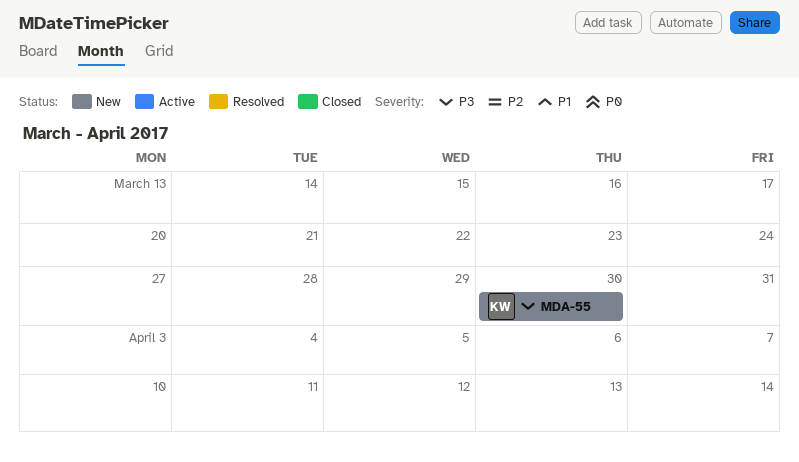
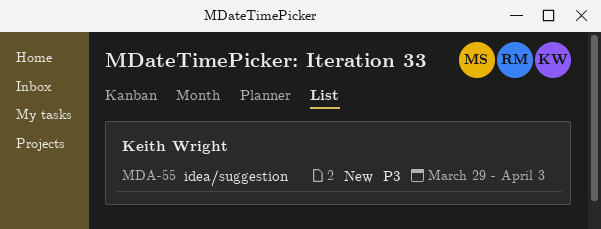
MDA-55, start: Mar 30 -> Mar 29
MDA-55, due: Mar 30 -> Apr 3

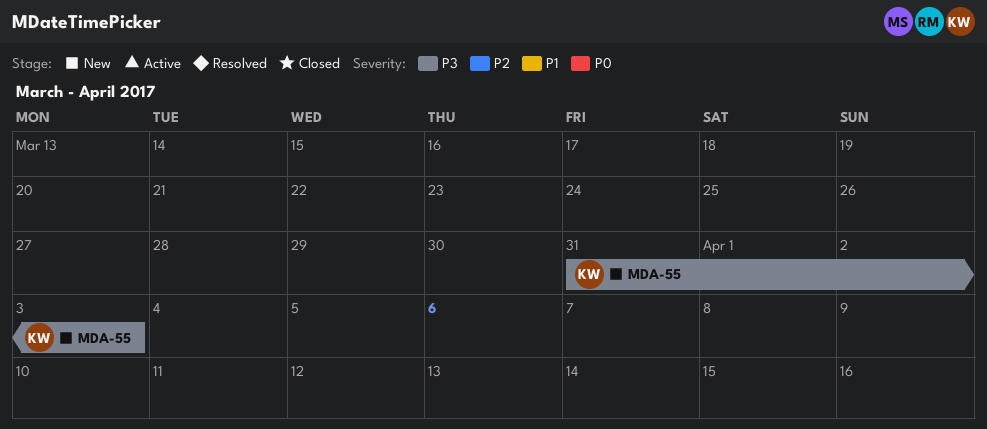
MDA-55, start: Mar 29 -> Mar 31

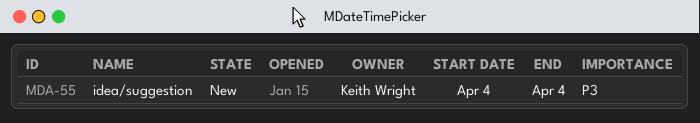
MDA-55, start: Mar 31 -> Apr 4
MDA-55, due: Apr 3 -> Apr 4

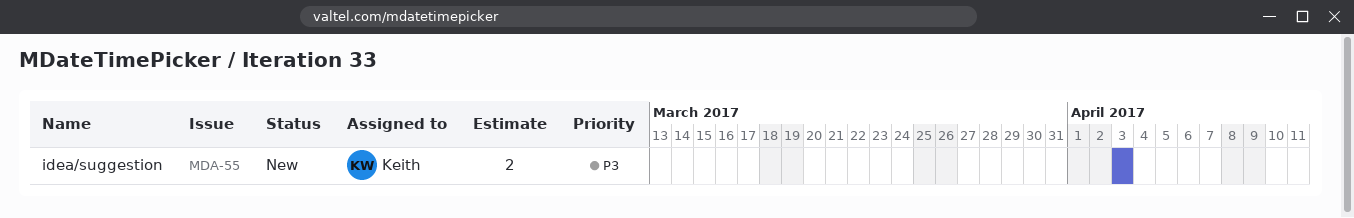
MDA-55, start: Apr 4 -> Apr 3
MDA-55, due: Apr 4 -> Apr 3

